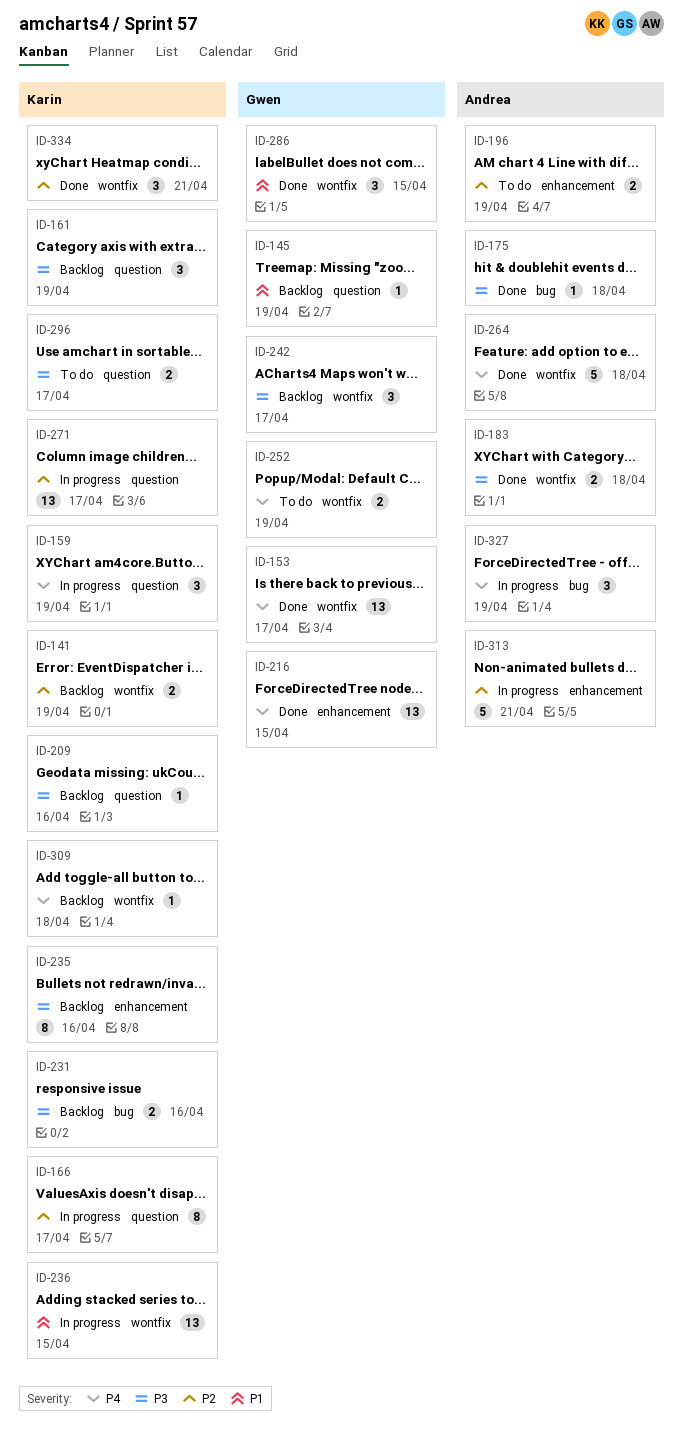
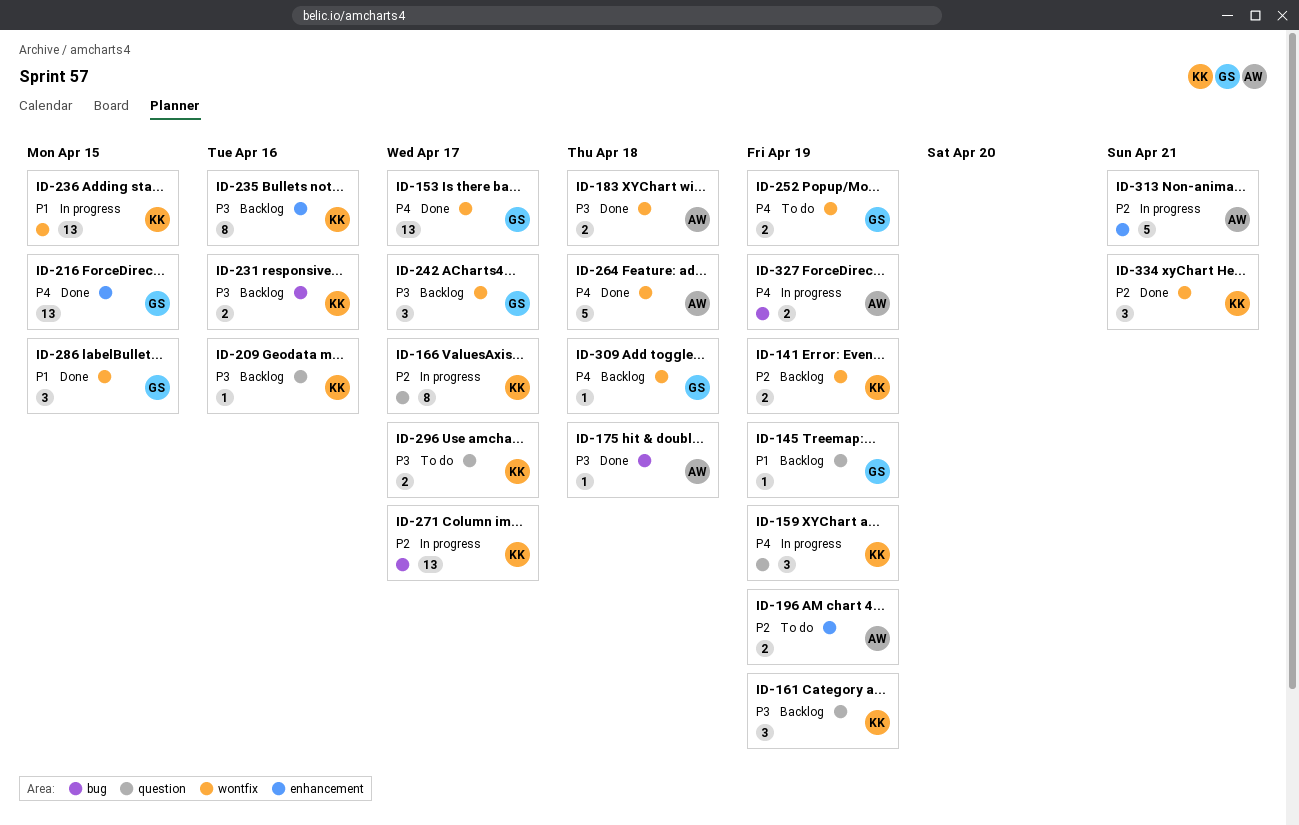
ID-271, label: question -> bug
ID-309, owner: Karin -> Gwen
ID-327, estimate: 3 -> 2

